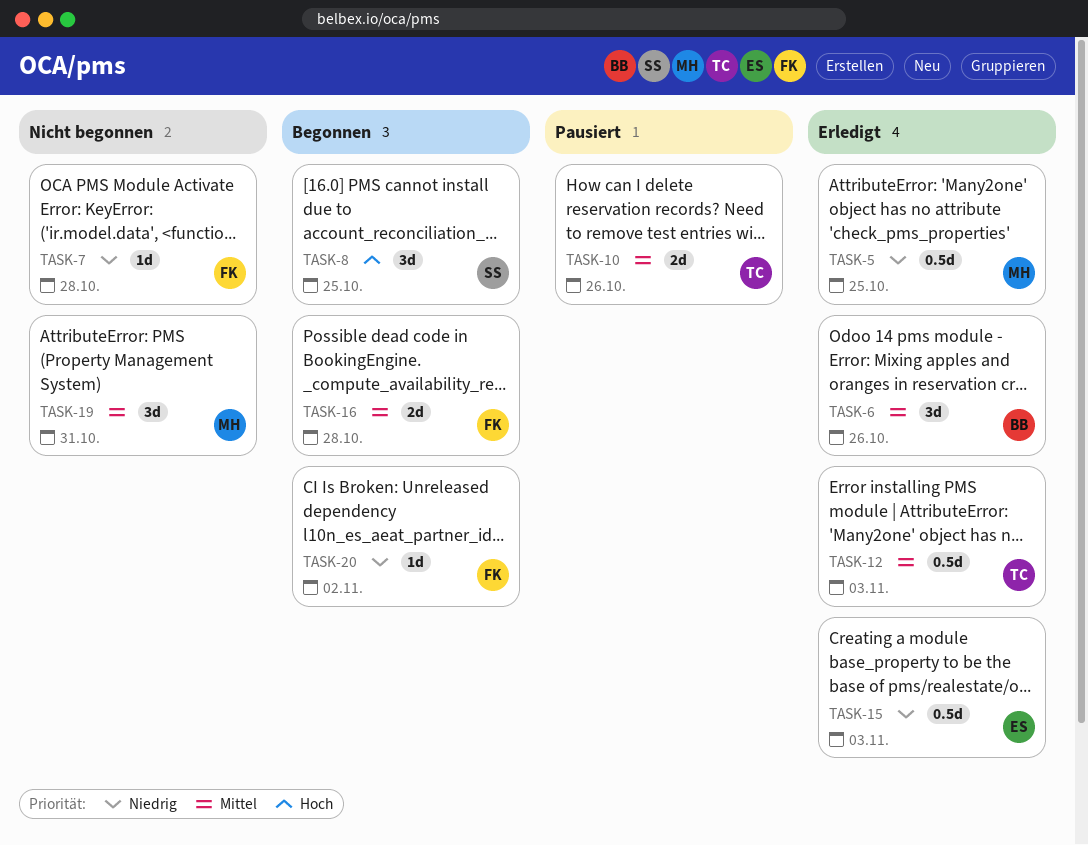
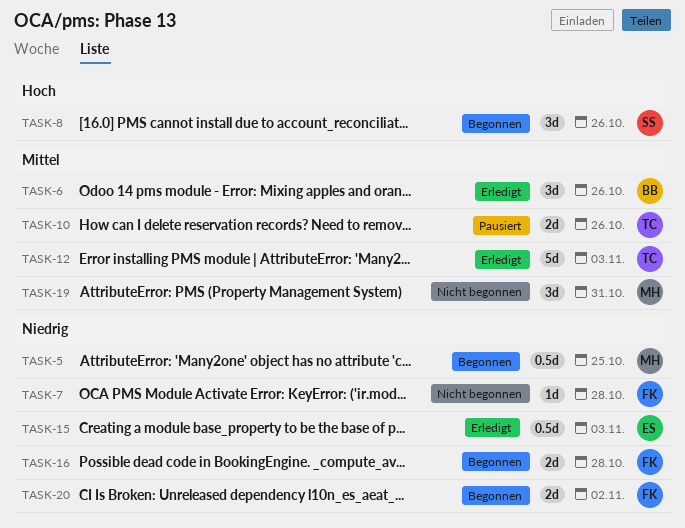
TASK-5, status: Erledigt -> Begonnen
TASK-8, due: Oct 25 -> Oct 26
TASK-12, estimate: 0.5d -> 5d
TASK-16, priority: Mittel -> Niedrig
TASK-20, estimate: 1d -> 2d

